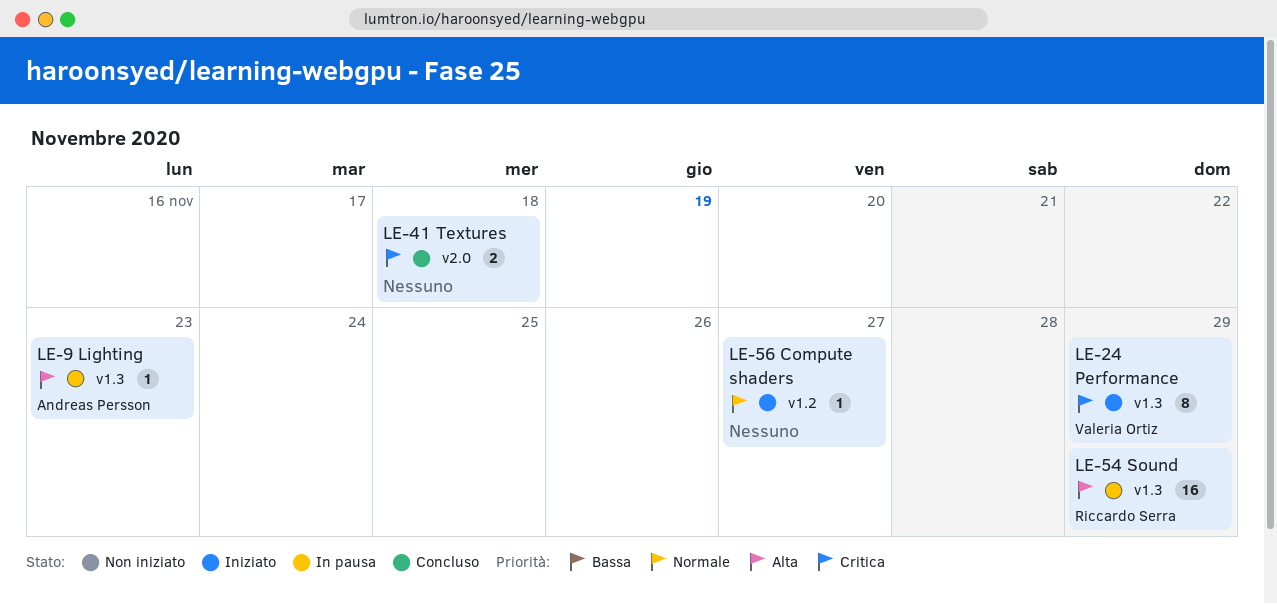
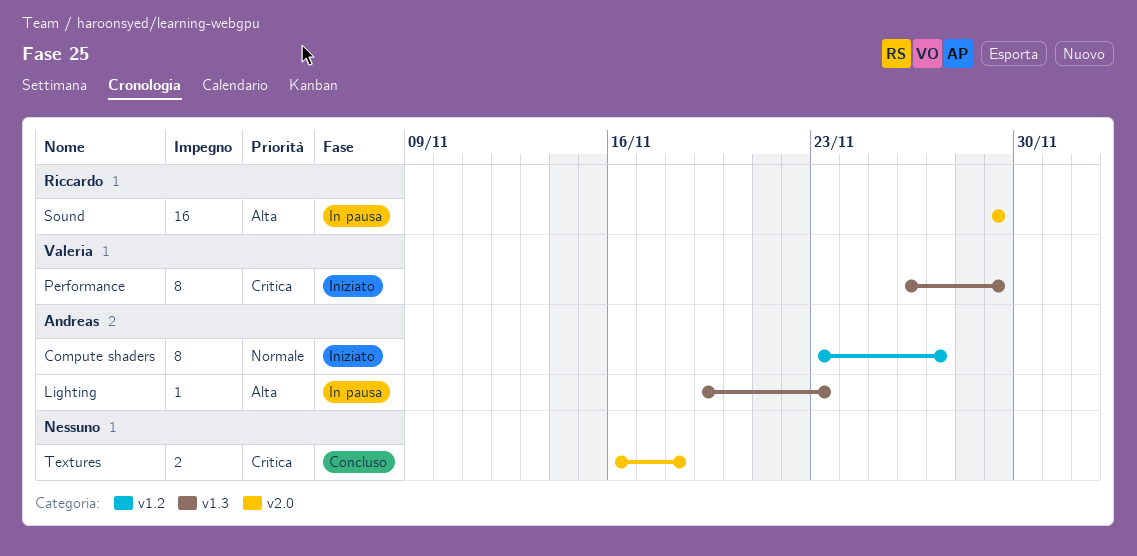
Compute shaders, owner: none -> Andreas Persson
Compute shaders, estimate: 1 -> 8
Sound, label: v1.3 -> v2.0

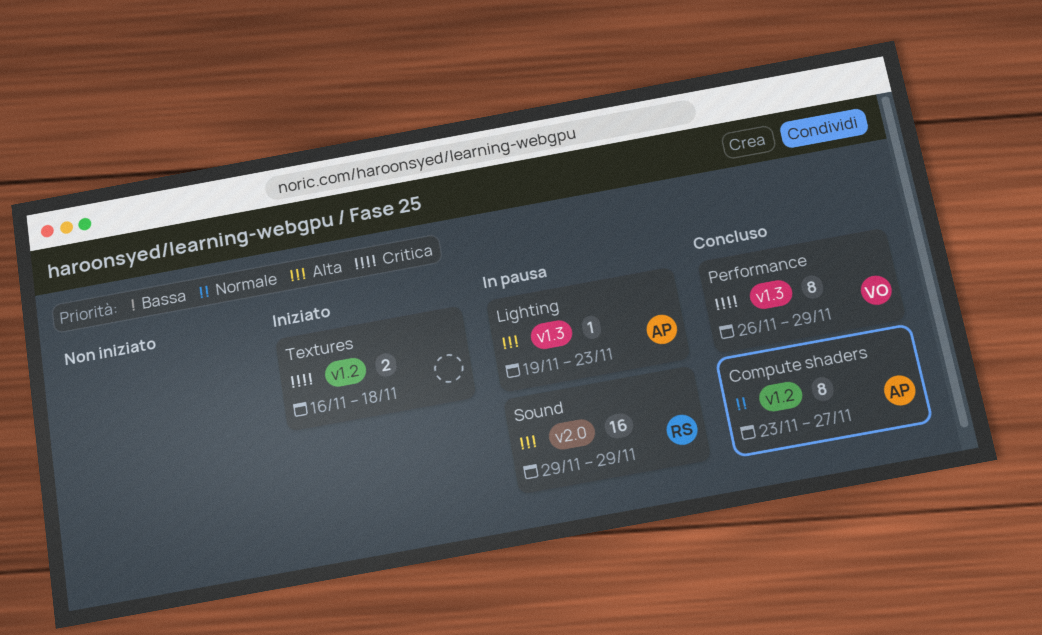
Compute shaders, status: Iniziato -> Concluso
Performance, status: Iniziato -> Concluso
Textures, status: Concluso -> Iniziato
Textures, label: v2.0 -> v1.2

